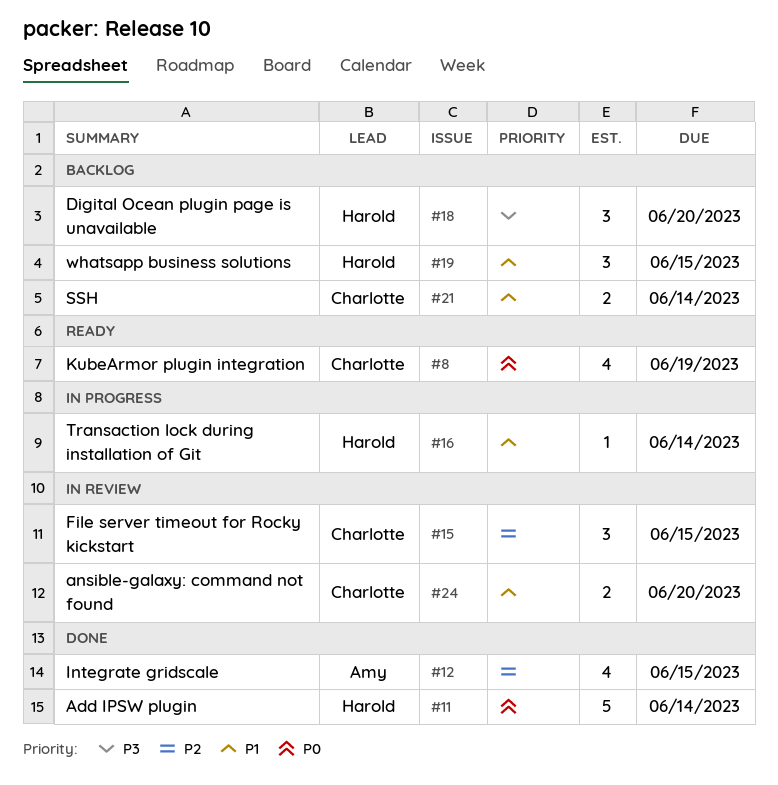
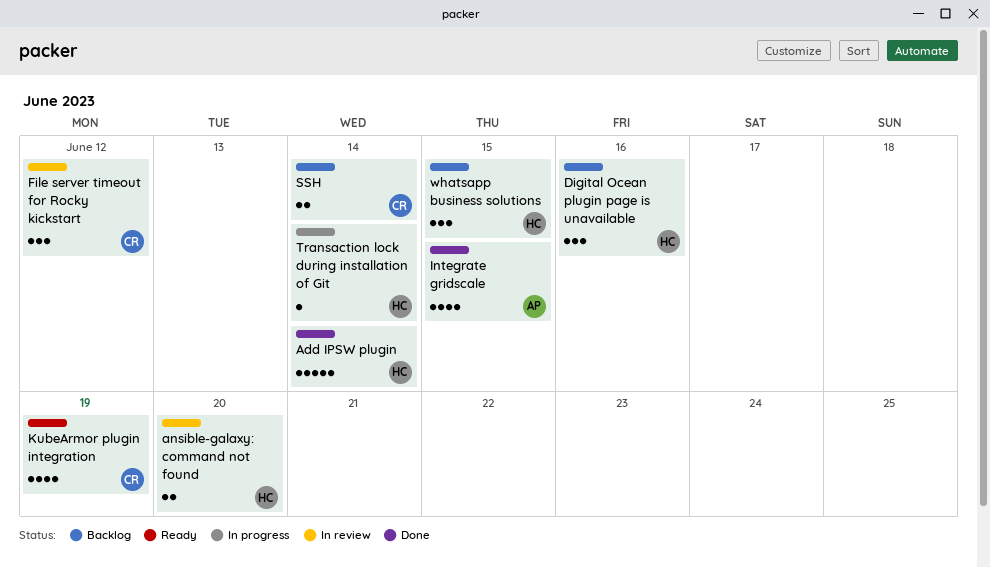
ansible-galaxy: command not found, owner: Charlotte -> Harold
Digital Ocean plugin page is unavailable, due: Jun 20 -> Jun 16
File server timeout for Rocky kickstart, due: Jun 15 -> Jun 12

